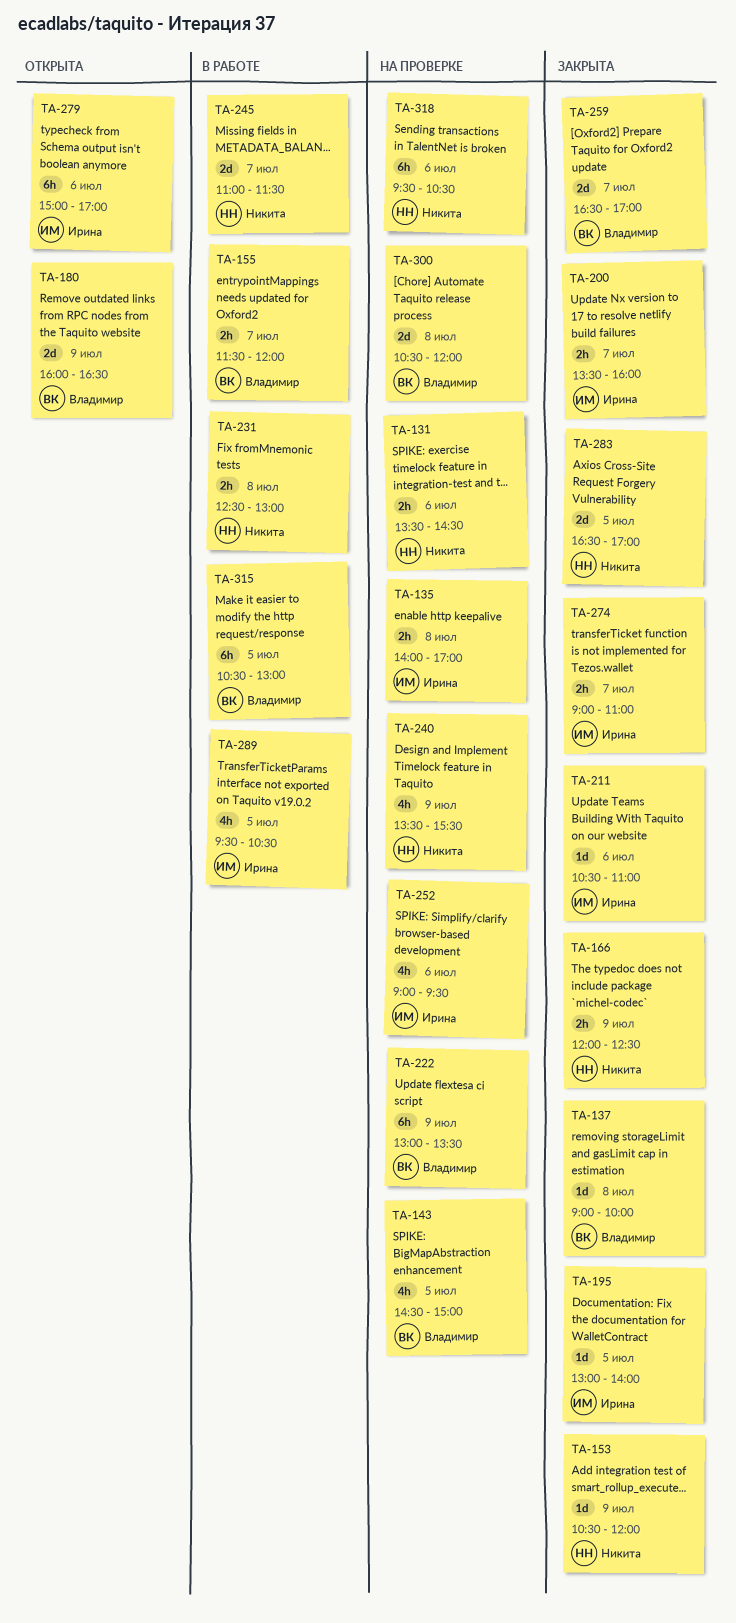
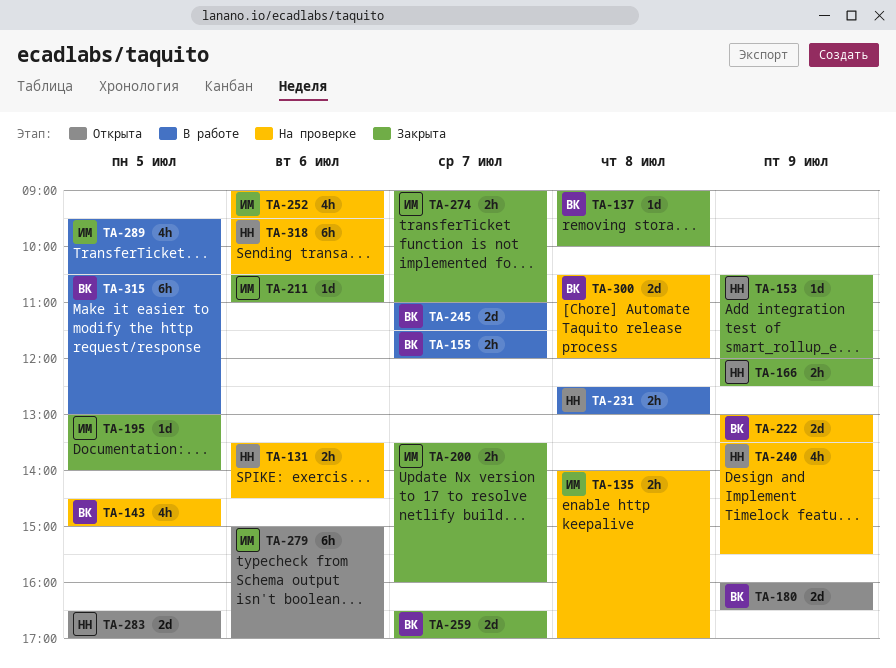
TA-222, estimate: 6h -> 2d
TA-245, owner: Никита -> Владимир
TA-283, status: Закрыта -> Открыта

